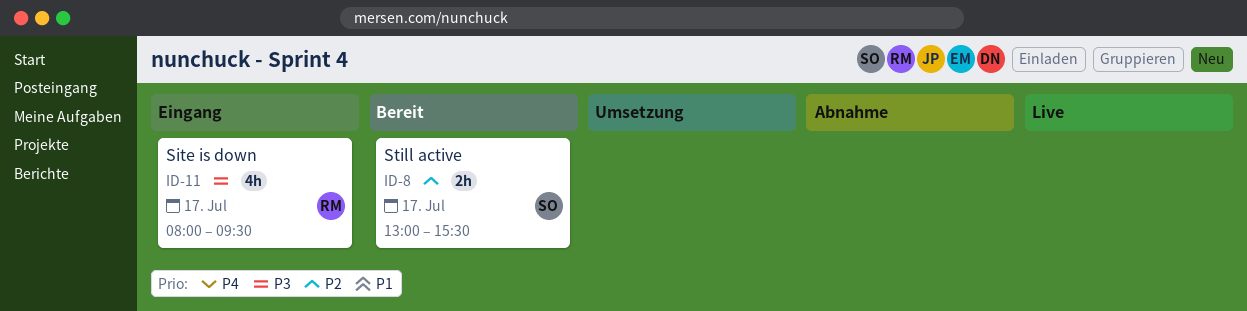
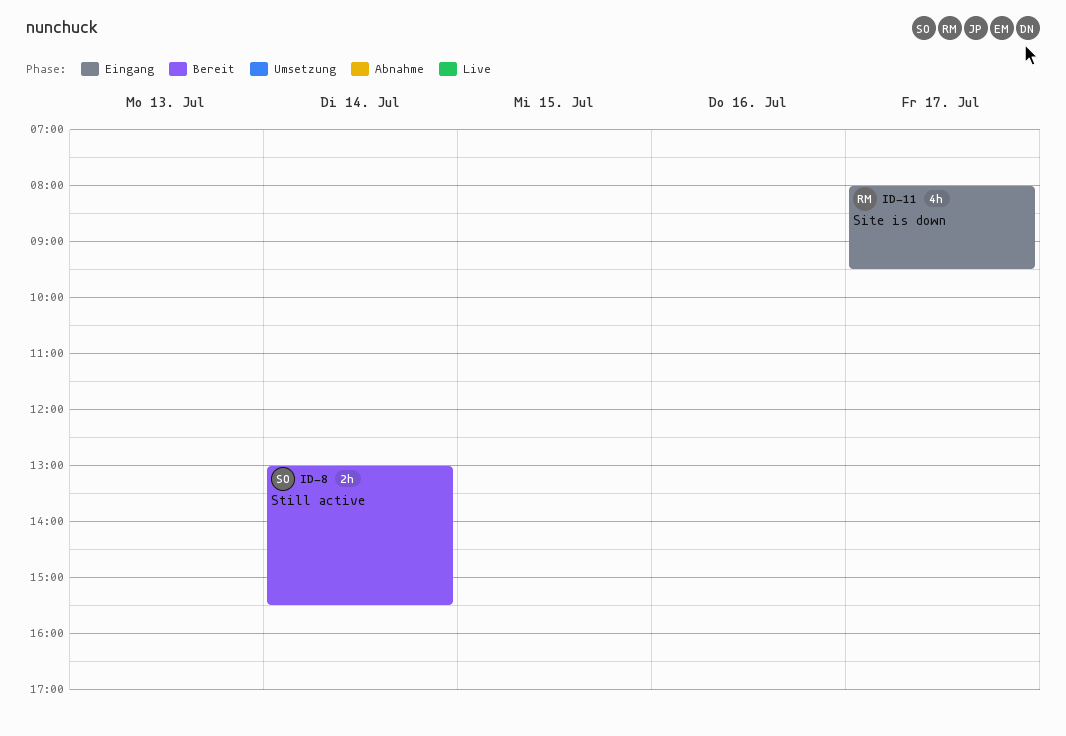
ID-8, day: Jul 17 -> Jul 14

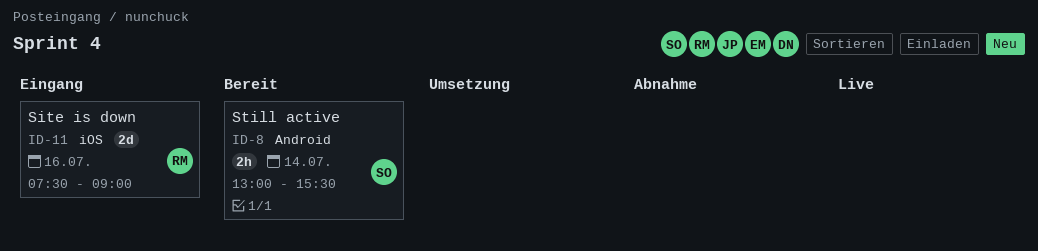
ID-11, estimate: 4h -> 2d
ID-11, day: Jul 17 -> Jul 16
ID-11, begins: 08:00 -> 07:30
ID-11, ends: 09:30 -> 09:00

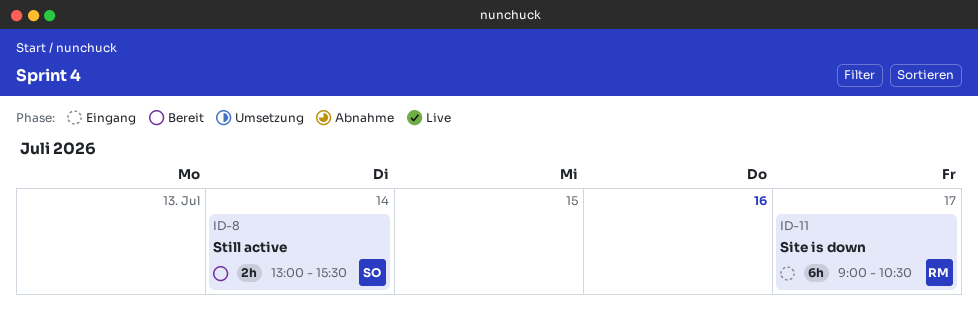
ID-11, estimate: 2d -> 6h
ID-11, day: Jul 16 -> Jul 17
ID-11, begins: 07:30 -> 09:00
ID-11, ends: 09:00 -> 10:30

